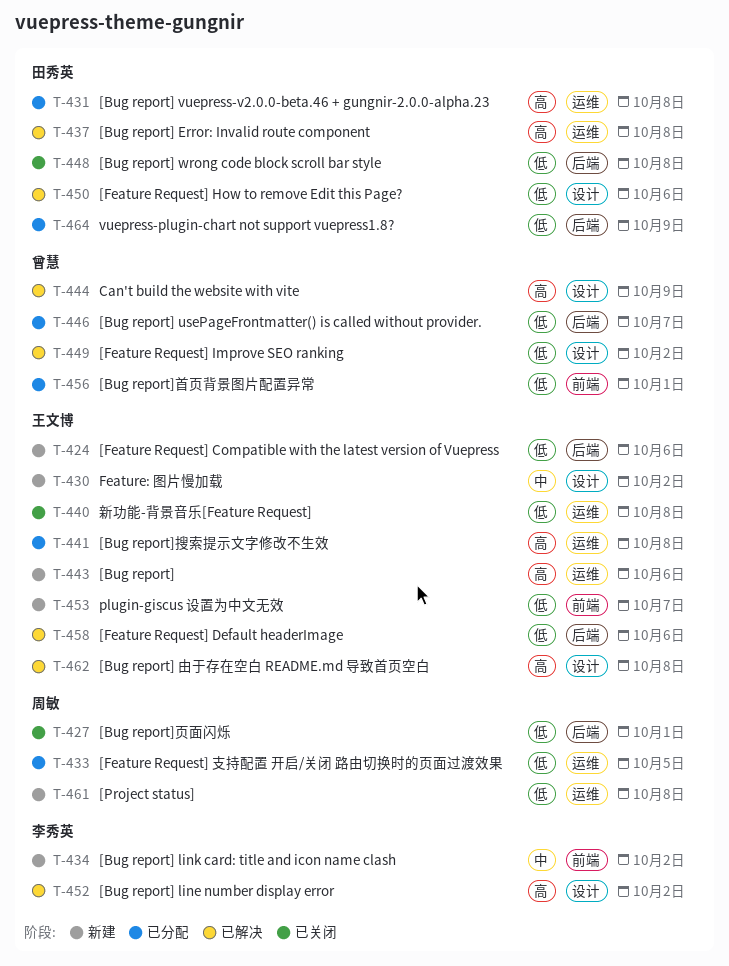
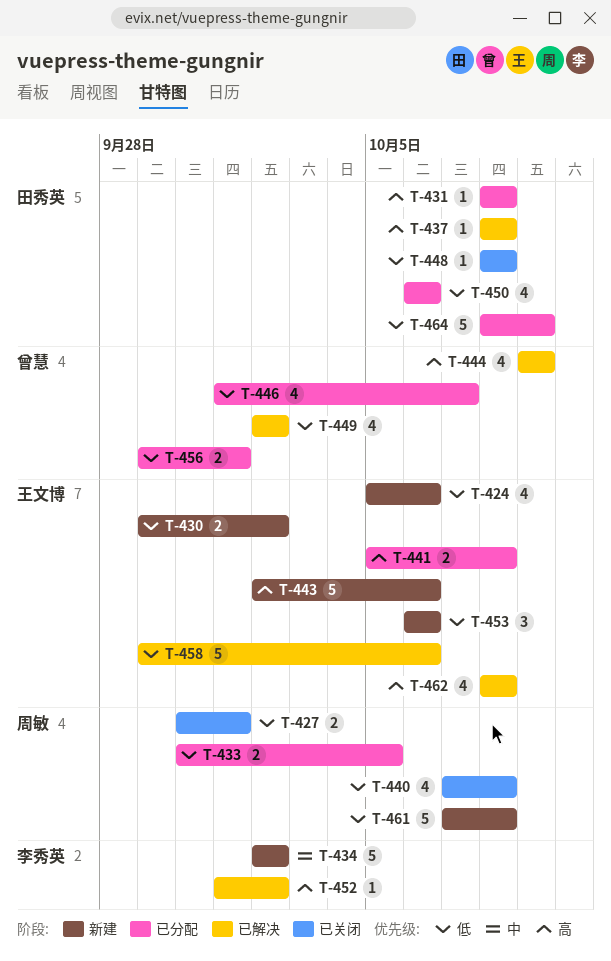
T-430, priority: 中 -> 低
T-440, owner: 王文博 -> 周敏
T-450, status: 已解决 -> 已分配
T-453, due: Oct 7 -> Oct 6

